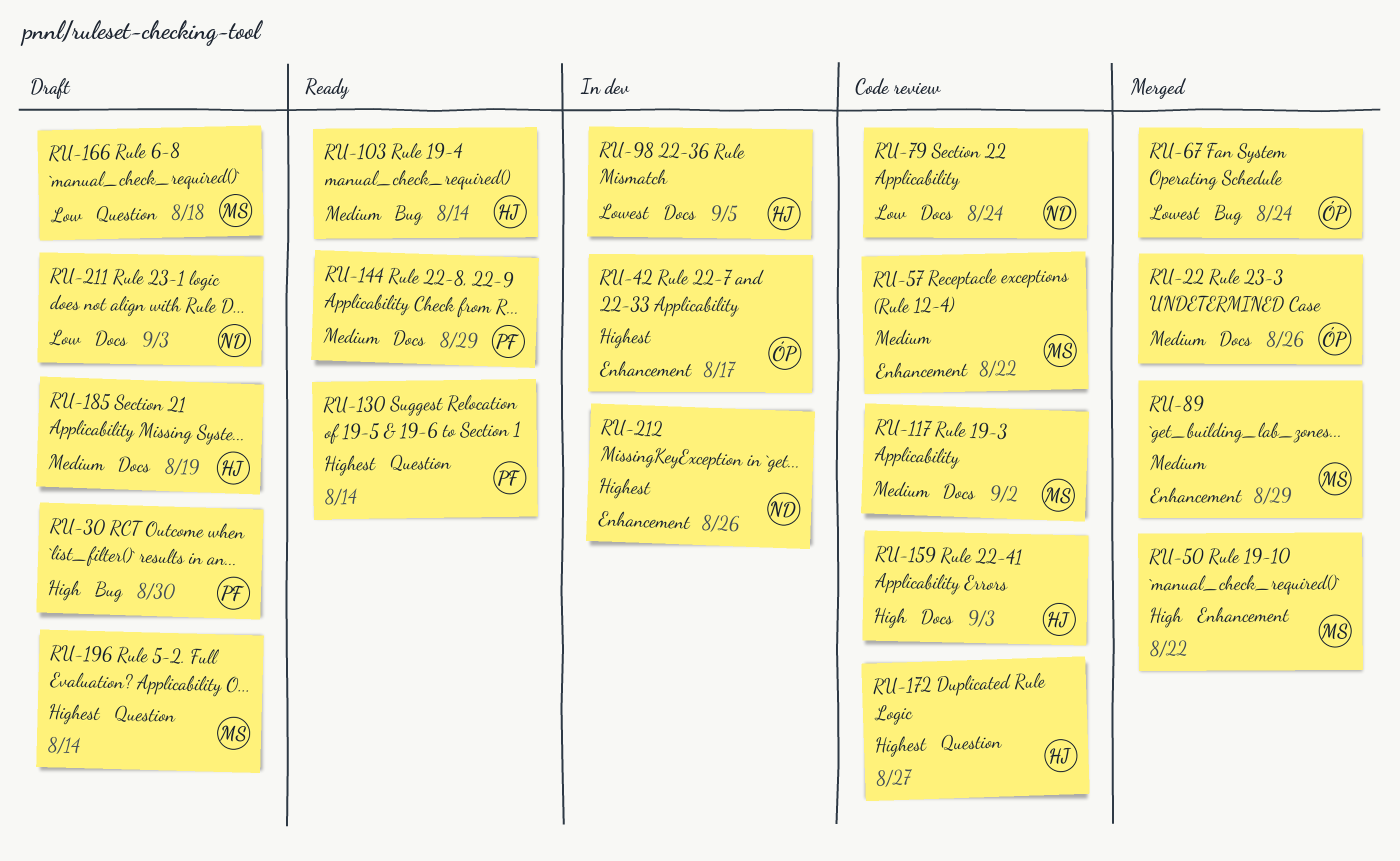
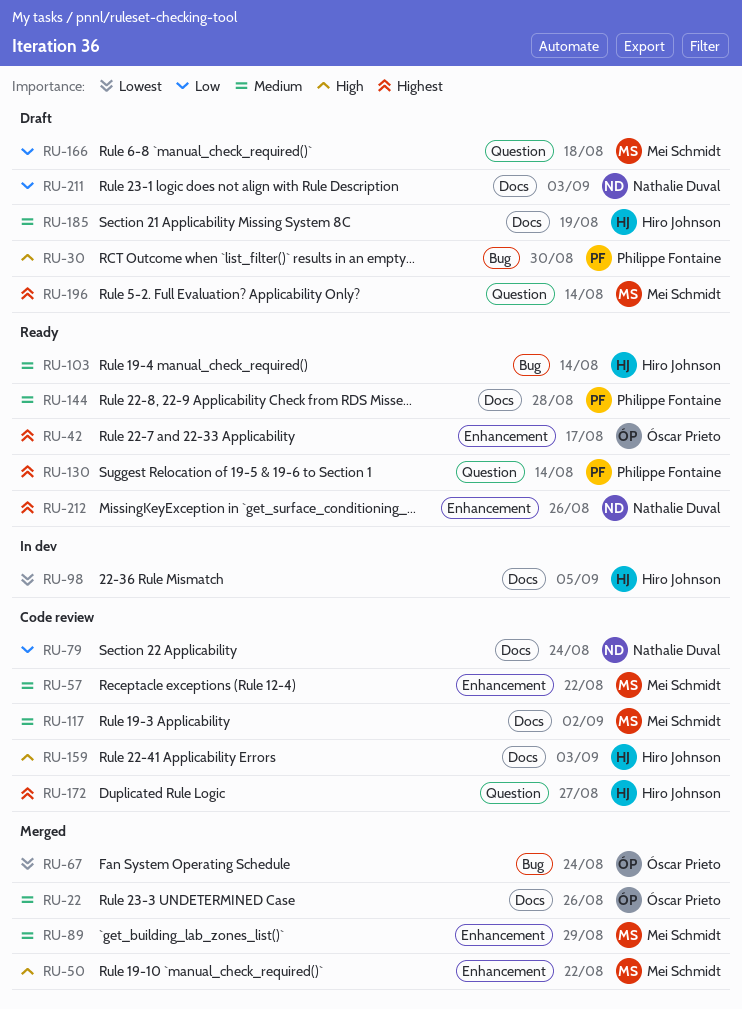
RU-42, status: In dev -> Ready
RU-144, due: Aug 29 -> Aug 28
RU-212, status: In dev -> Ready

